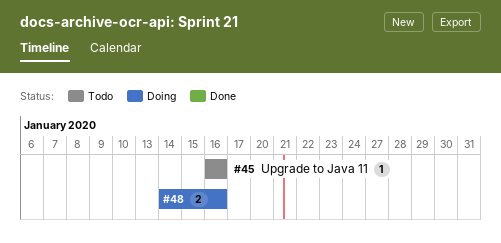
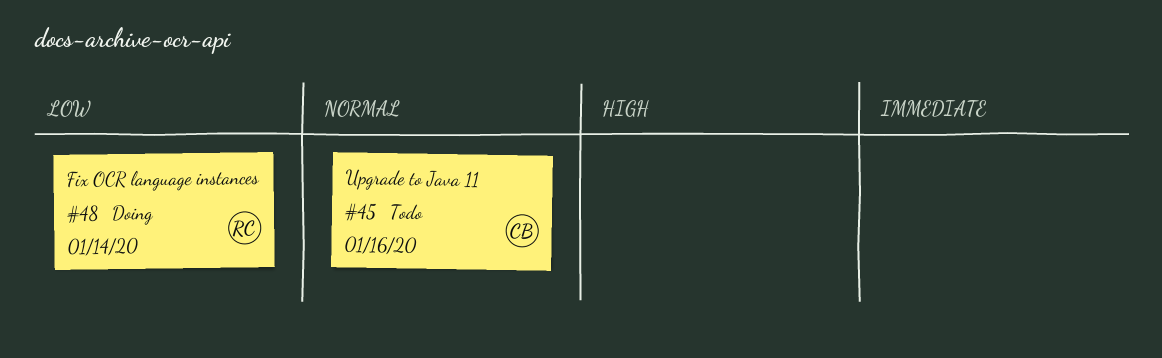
#48, due: Jan 16 -> Jan 14

